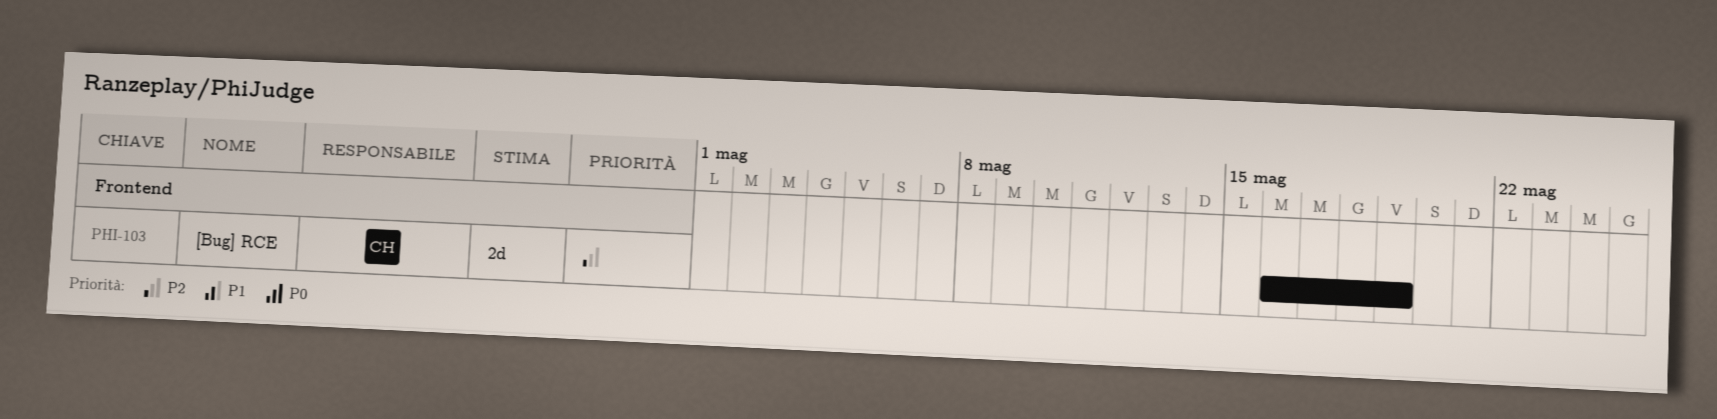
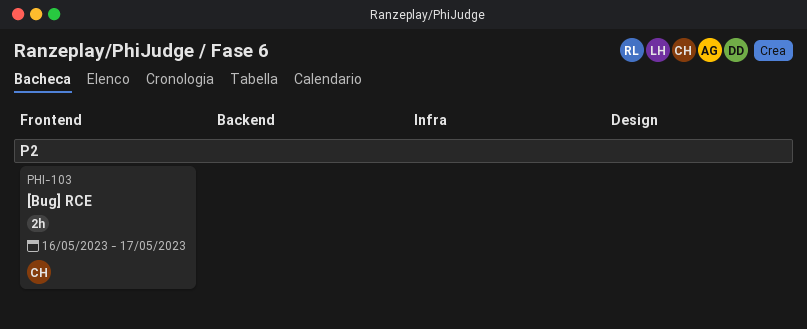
PHI-103, estimate: 2d -> 2h
PHI-103, due: May 19 -> May 17

